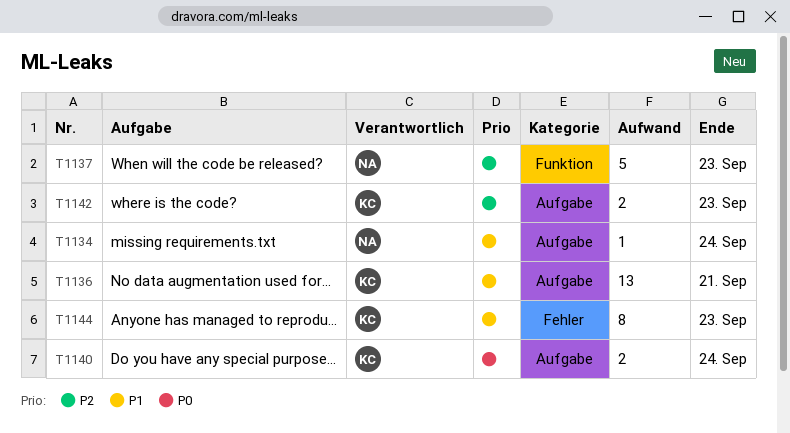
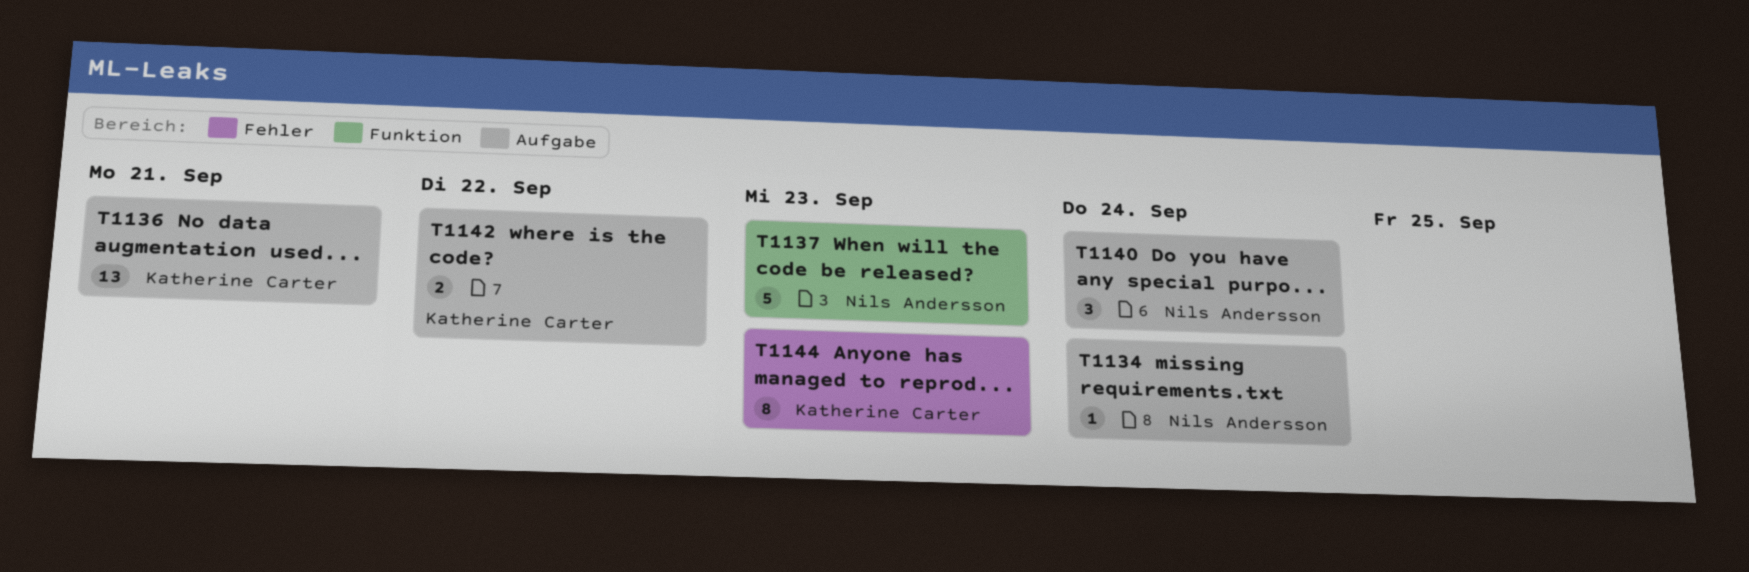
T1140, owner: Katherine Carter -> Nils Andersson
T1140, estimate: 2 -> 3
T1142, due: Sep 23 -> Sep 22

